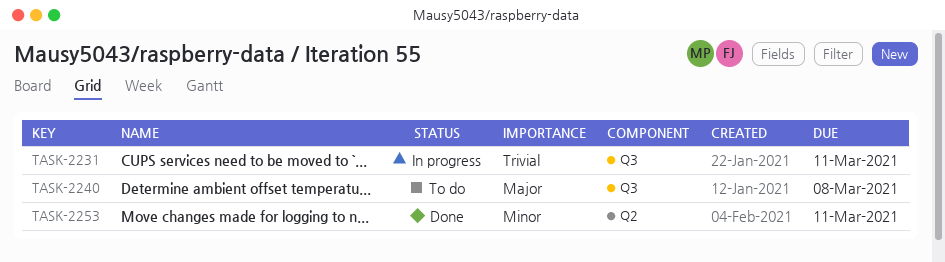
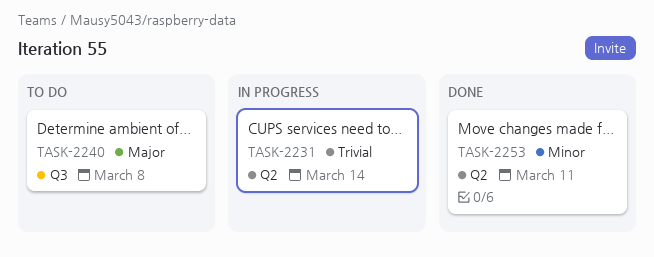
TASK-2231, label: Q3 -> Q2
TASK-2231, due: Mar 11 -> Mar 14

